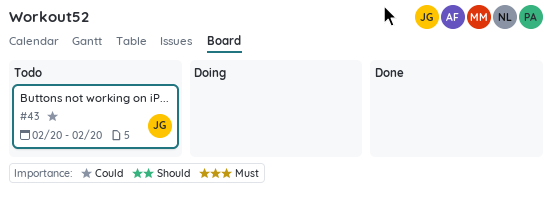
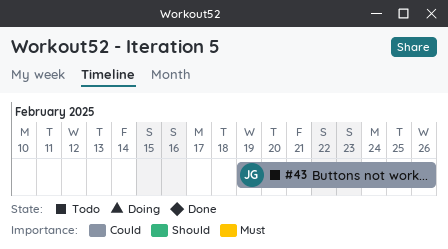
#43, start: Feb 20 -> Feb 19
#43, due: Feb 20 -> Feb 26

